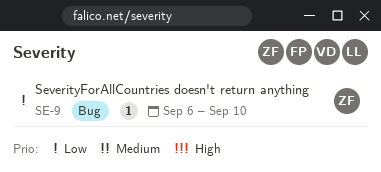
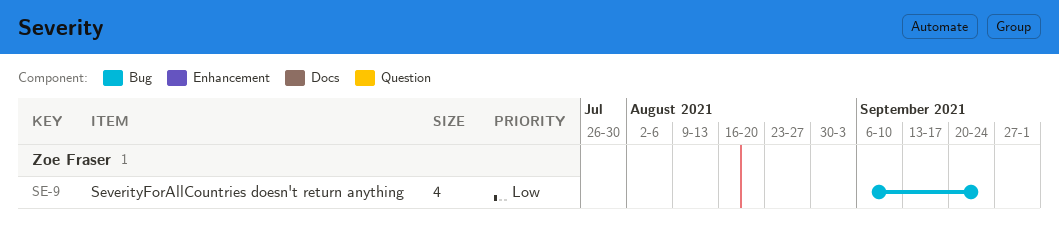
SE-9, estimate: 1 -> 4
SE-9, due: Sep 10 -> Sep 24

